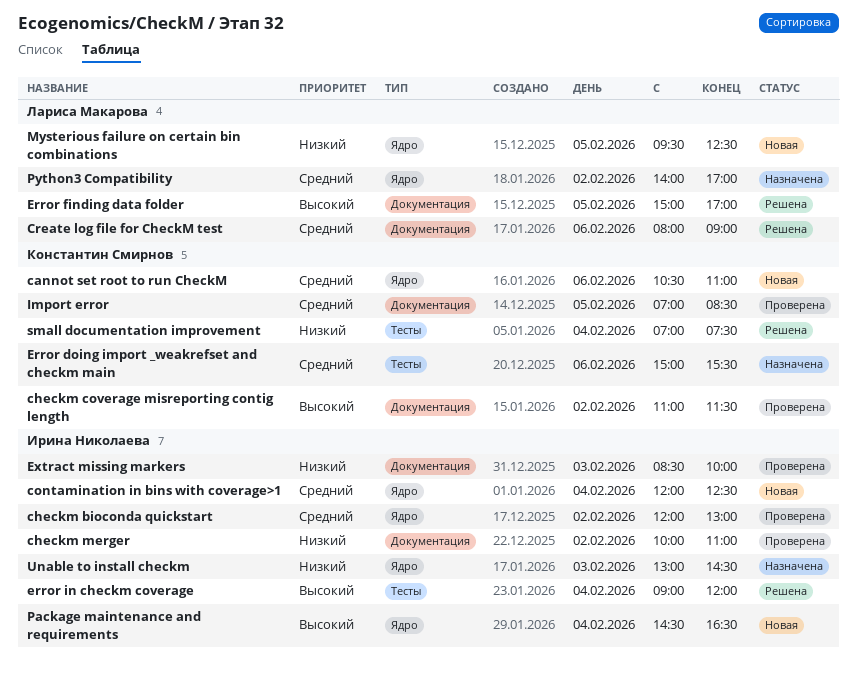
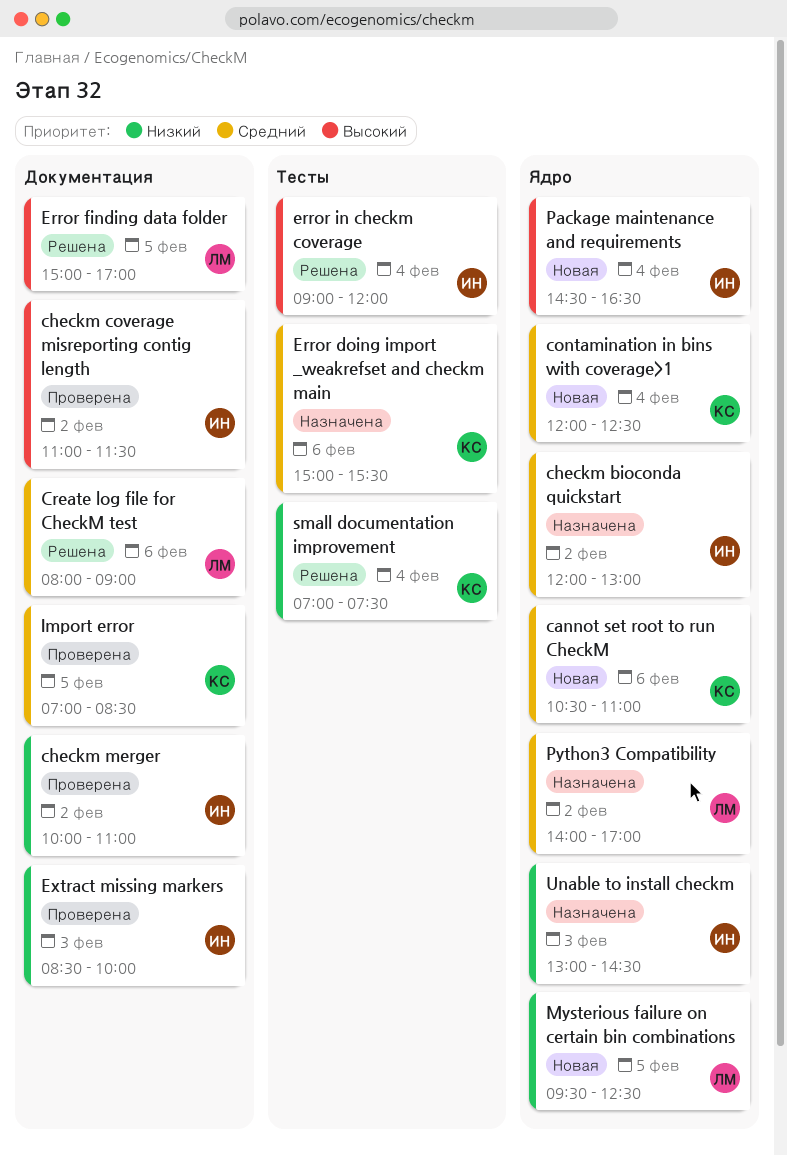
checkm bioconda quickstart, status: Проверена -> Назначена
checkm coverage misreporting contig length, owner: Константин Смирнов -> Ирина Николаева
contamination in bins with coverage>1, owner: Ирина Николаева -> Константин Смирнов

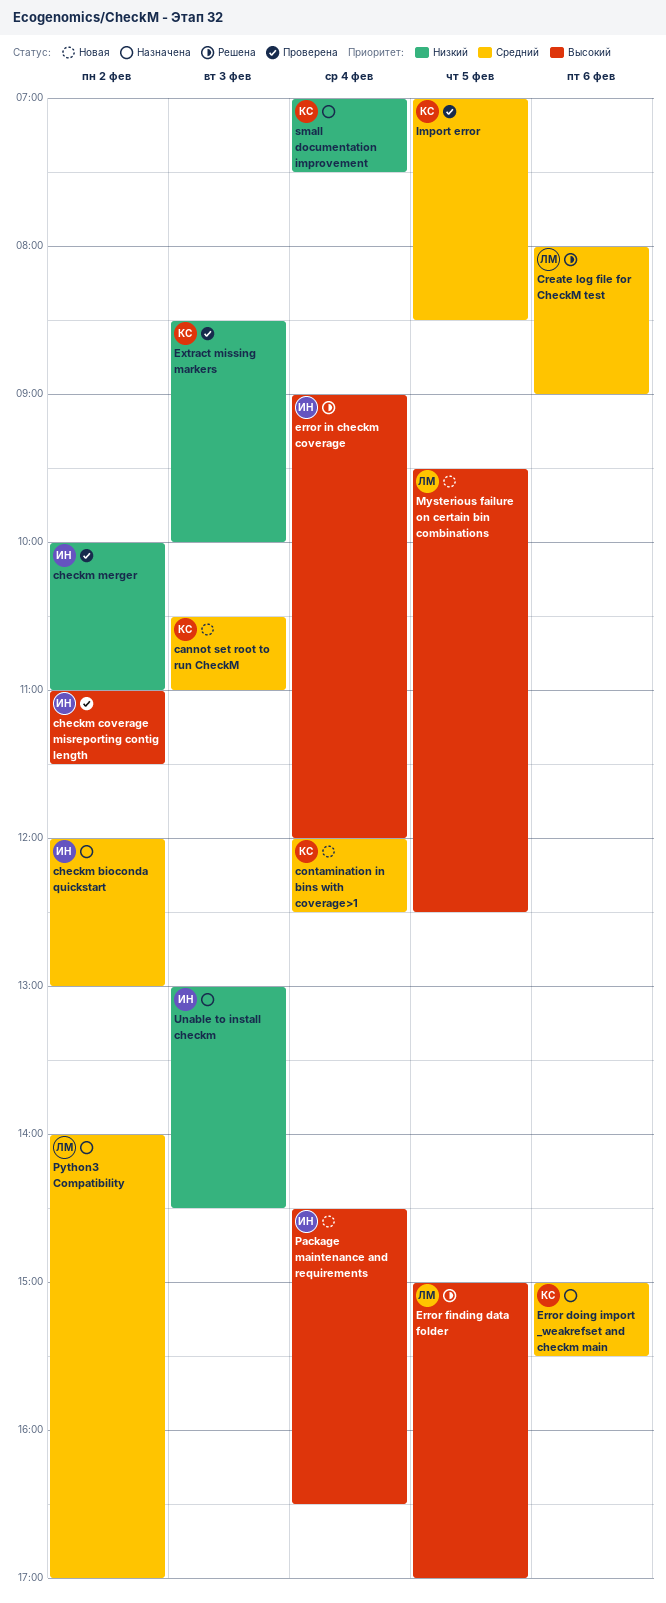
cannot set root to run CheckM, day: Feb 6 -> Feb 3
Extract missing markers, owner: ИН -> КС
Mysterious failure on certain bin combinations, priority: Низкий -> Высокий
small documentation improvement, status: Решена -> Назначена

